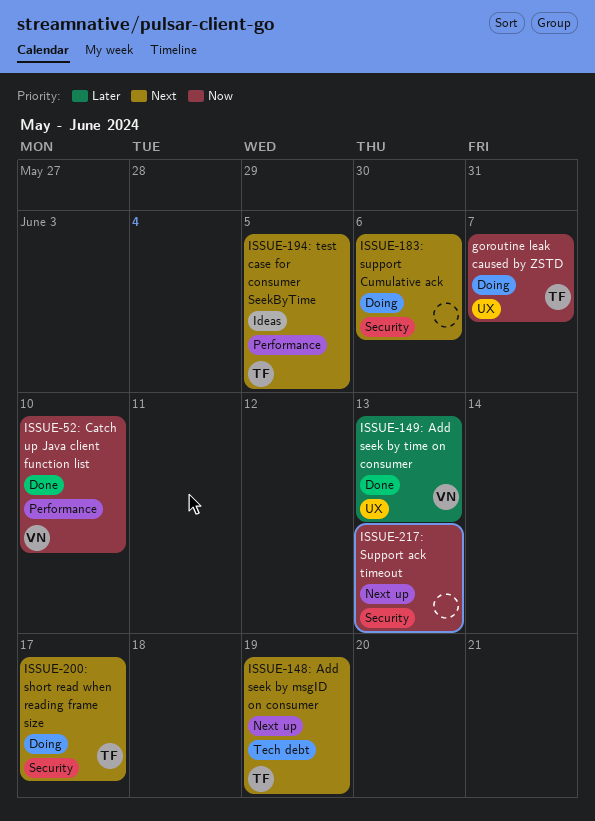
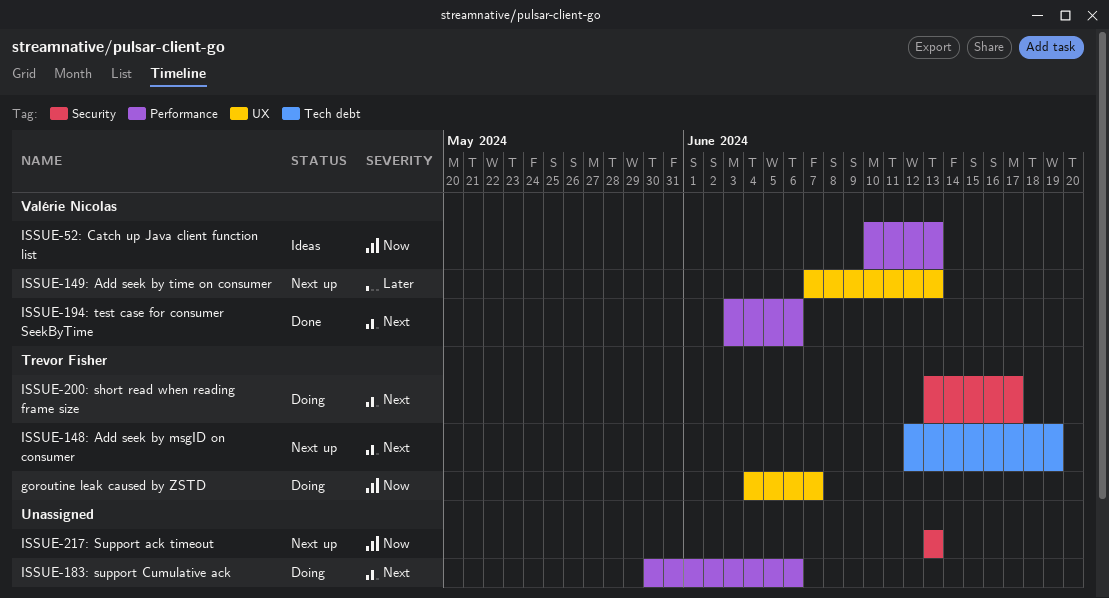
ISSUE-149: Add seek by time on consumer, status: Done -> Next up
ISSUE-183: support Cumulative ack, label: Security -> Performance
ISSUE-194: test case for consumer SeekByTime, status: Ideas -> Done
ISSUE-194: test case for consumer SeekByTime, owner: Trevor Fisher -> Valérie Nicolas
ISSUE-194: test case for consumer SeekByTime, due: Jun 5 -> Jun 6
ISSUE-52: Catch up Java client function list, status: Done -> Ideas
ISSUE-52: Catch up Java client function list, due: Jun 10 -> Jun 13

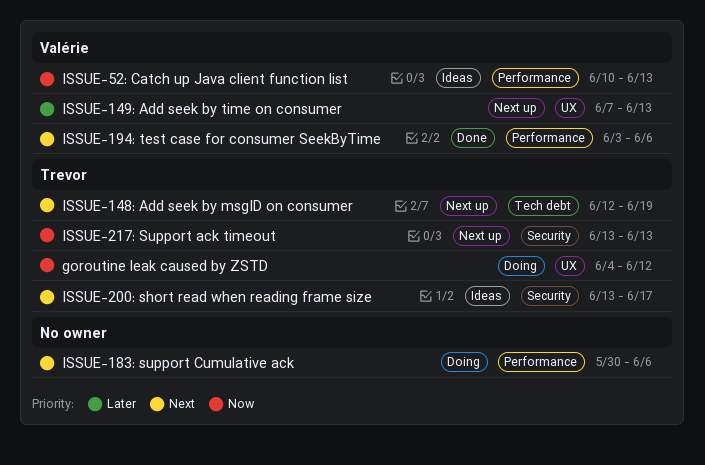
goroutine leak caused by ZSTD, due: Jun 7 -> Jun 12
ISSUE-200: short read when reading frame size, status: Doing -> Ideas
ISSUE-217: Support ack timeout, owner: none -> Trevor Fisher

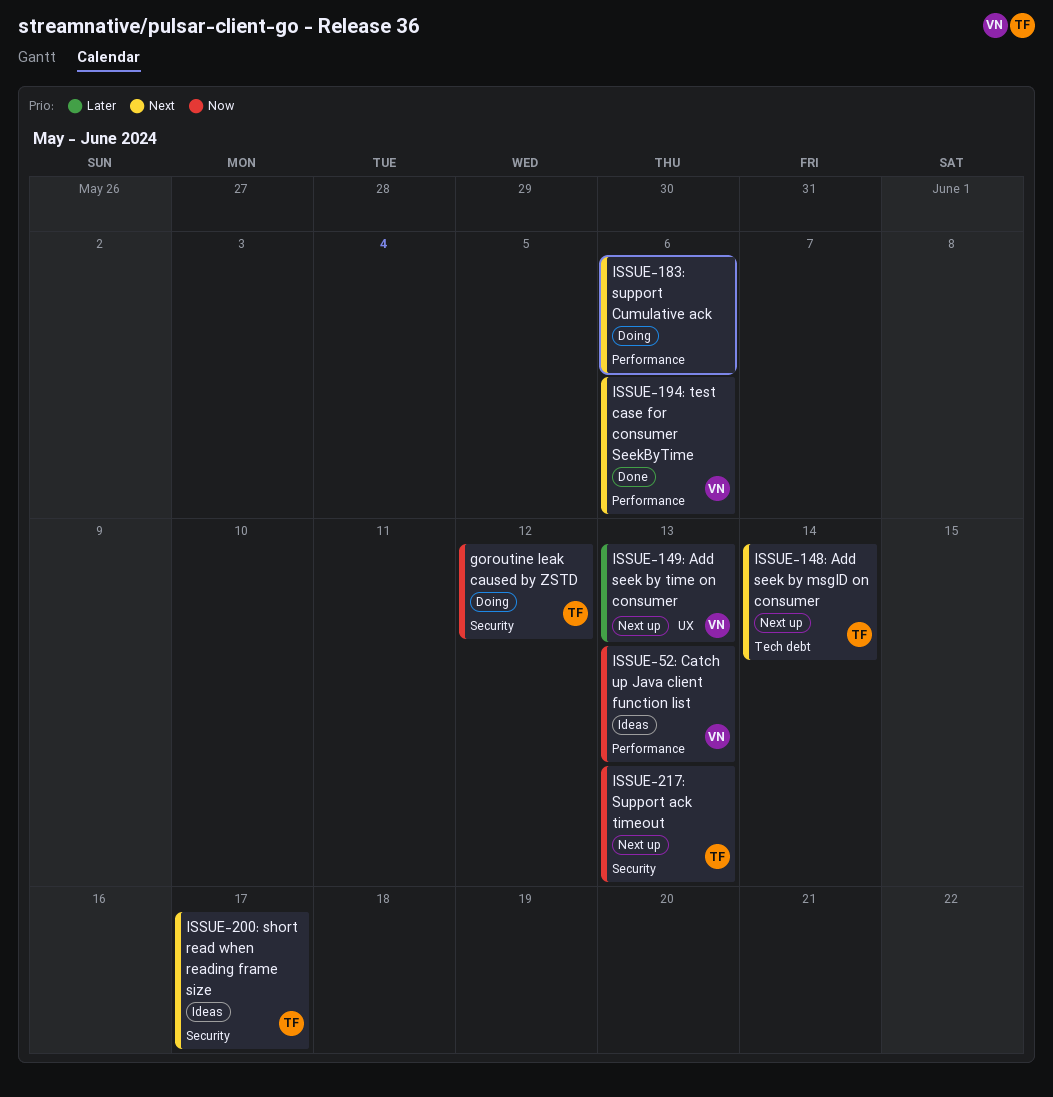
goroutine leak caused by ZSTD, label: UX -> Security
ISSUE-148: Add seek by msgID on consumer, due: Jun 19 -> Jun 14

